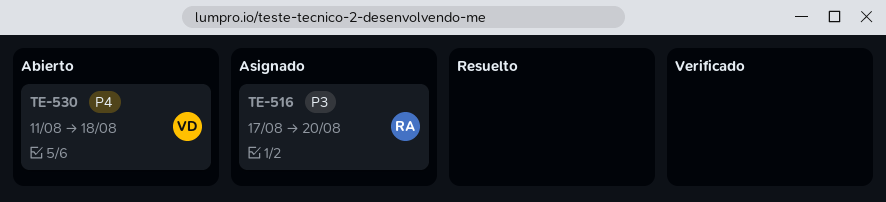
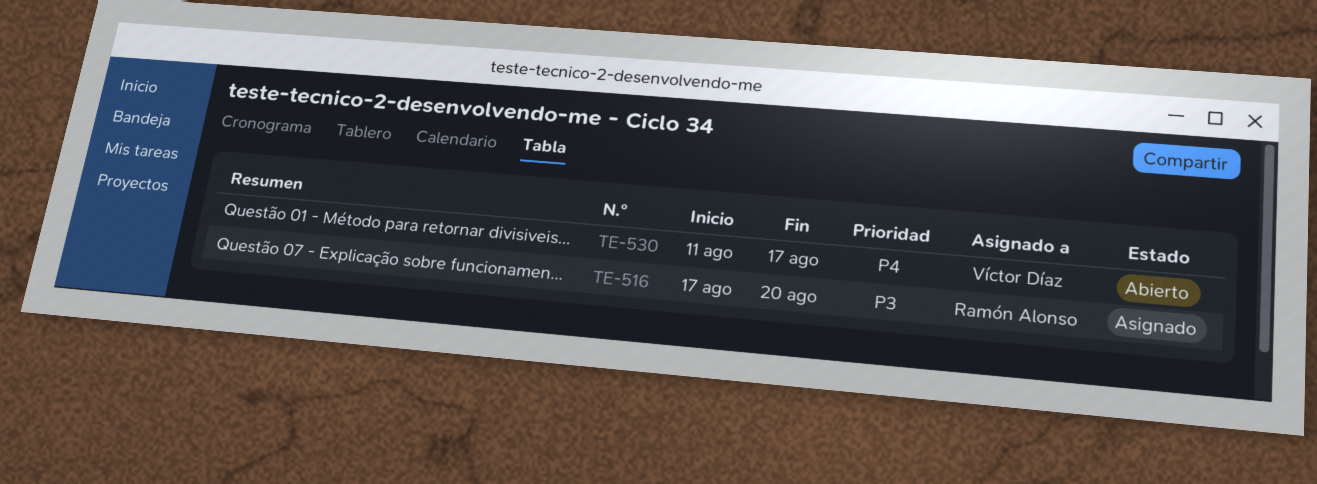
TE-530, due: Aug 18 -> Aug 17

